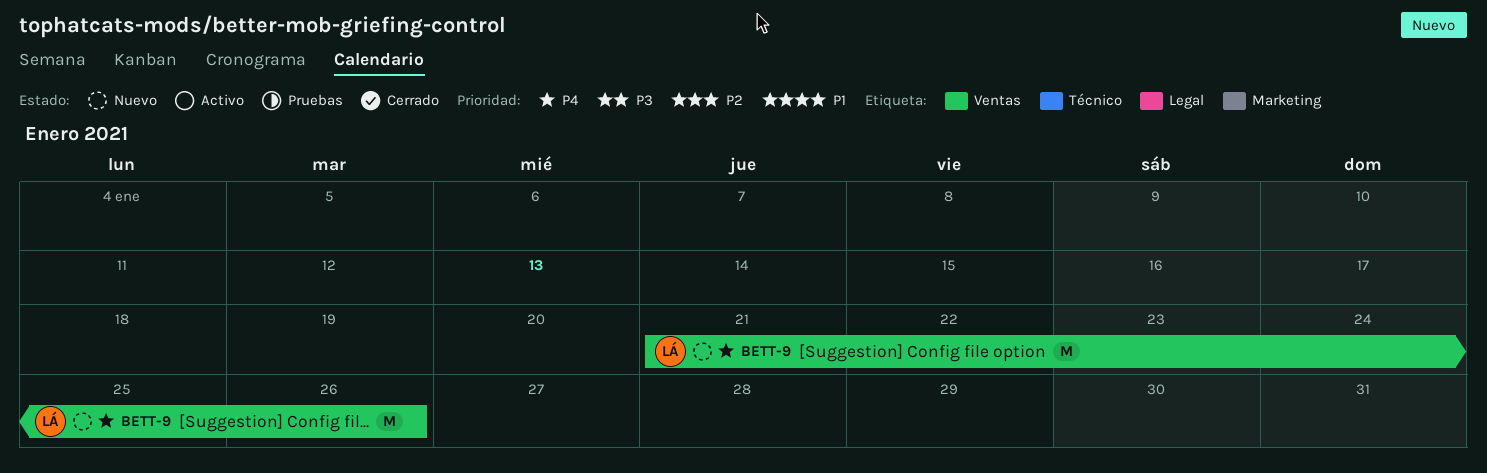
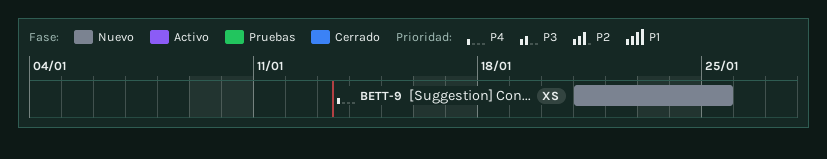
BETT-9, estimate: M -> XS
BETT-9, due: Jan 26 -> Jan 25

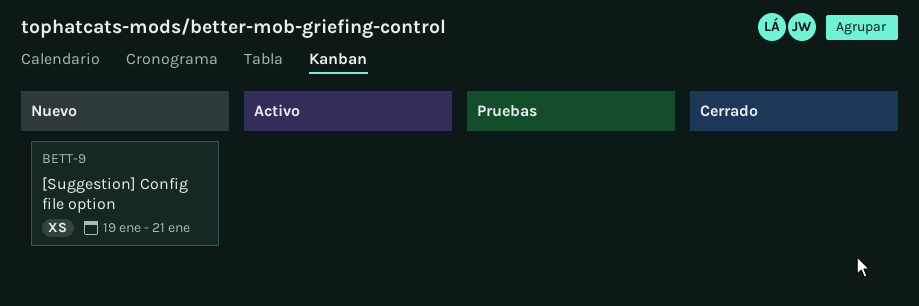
BETT-9, start: Jan 21 -> Jan 19
BETT-9, due: Jan 25 -> Jan 21

